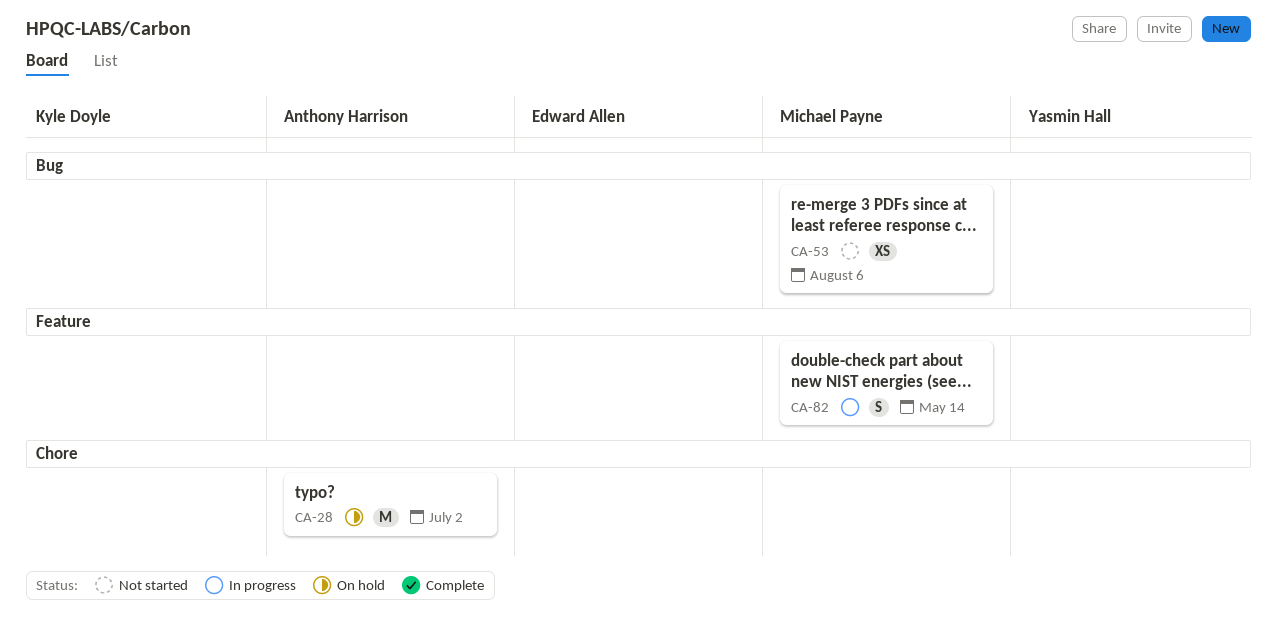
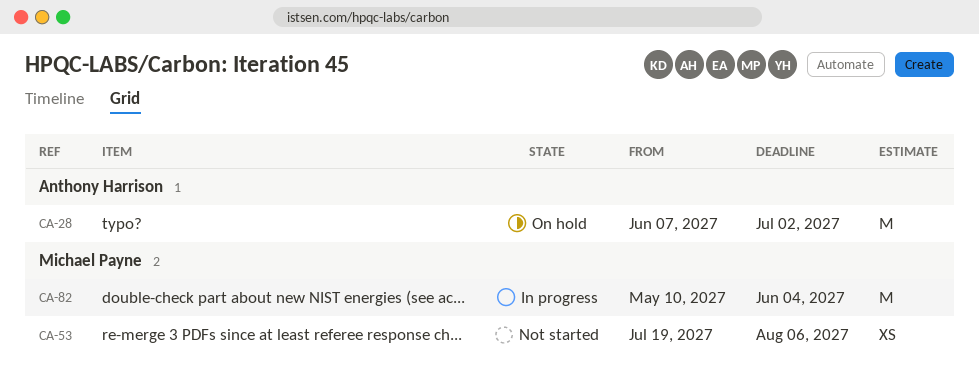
CA-82, estimate: S -> M
CA-82, due: May 14 -> Jun 4

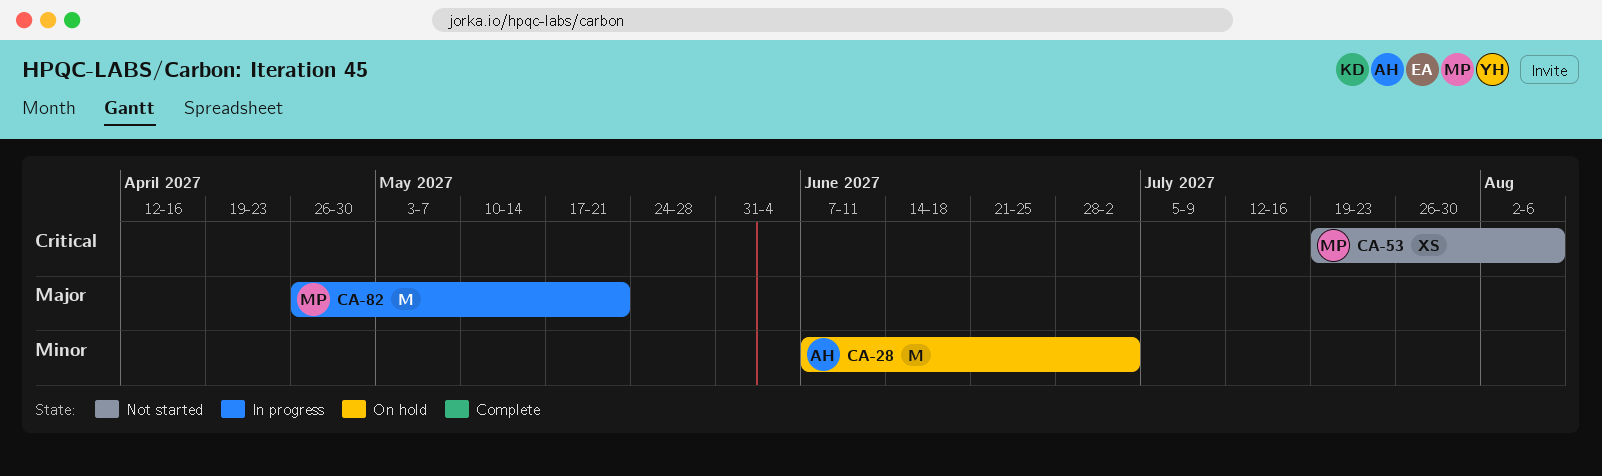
CA-82, start: May 10 -> Apr 26
CA-82, due: Jun 4 -> May 21

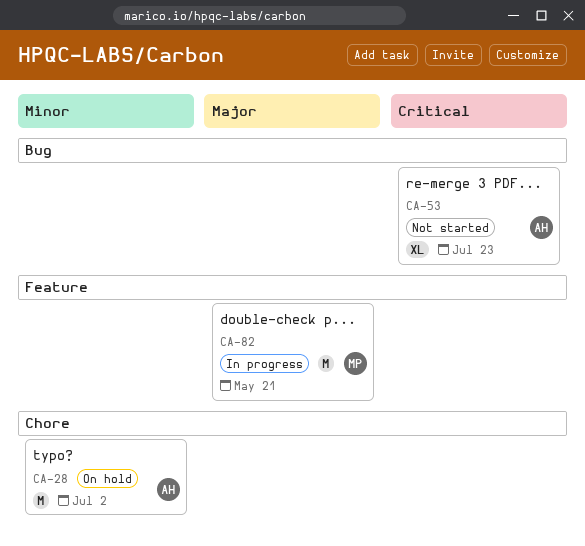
CA-53, owner: MP -> AH
CA-53, estimate: XS -> XL
CA-53, due: Aug 6 -> Jul 23

